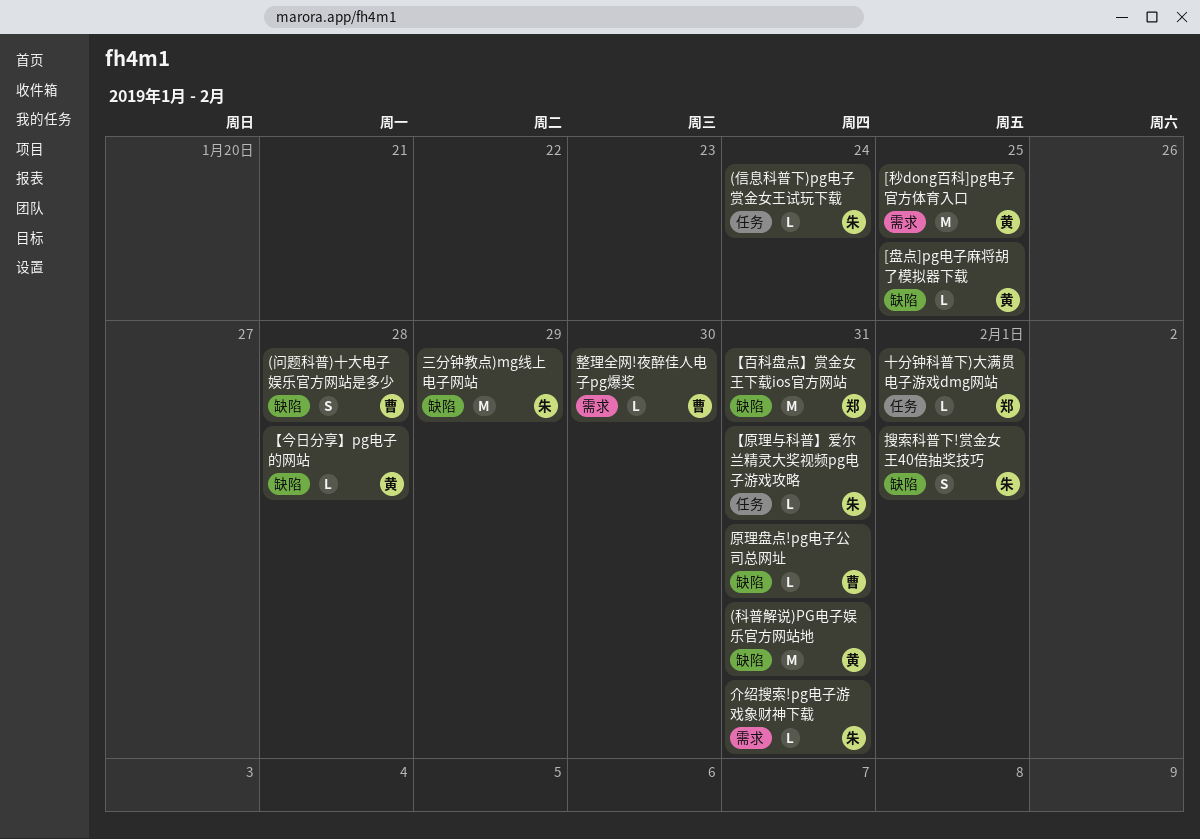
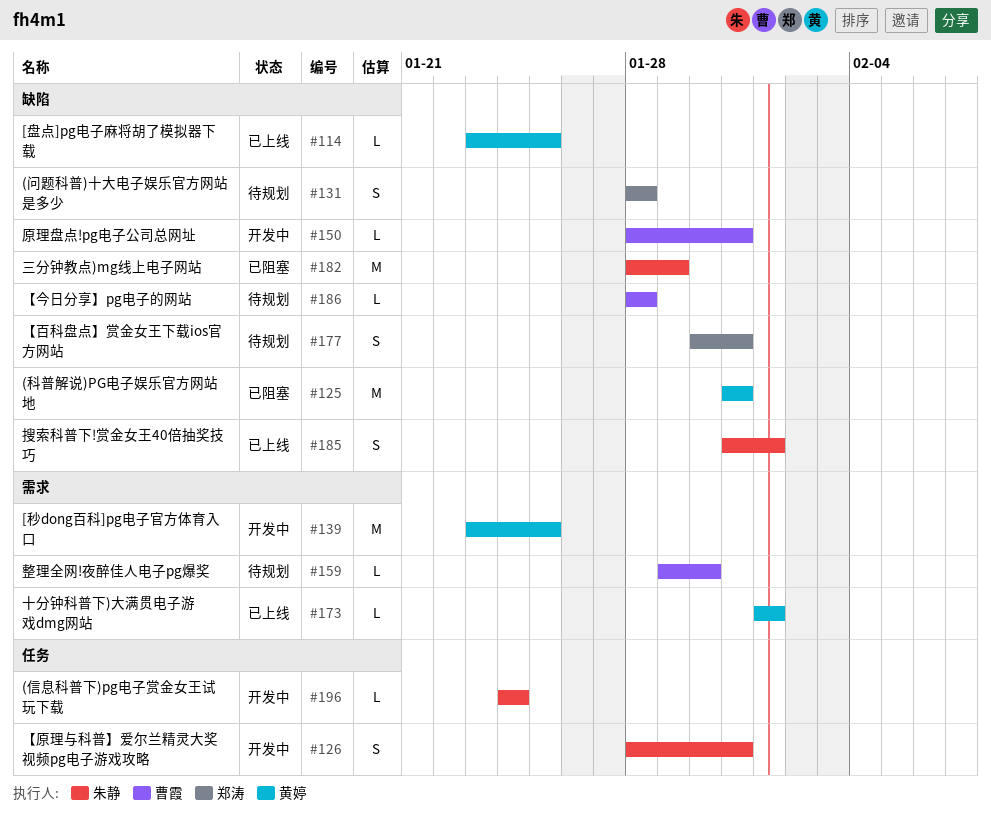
(问题科普)十大电子娱乐官方网站是多少, owner: 曹霞 -> 郑涛
【今日分享】pg电子的网站, owner: 黄婷 -> 曹霞
【原理与科普】爱尔兰精灵大奖视频pg电子游戏攻略, estimate: L -> S
【百科盘点】赏金女王下载ios官方网站, estimate: M -> S
介绍搜索!pg电子游戏象财神下载: present -> none
十分钟科普下)大满贯电子游戏dmg网站, owner: 郑涛 -> 黄婷
十分钟科普下)大满贯电子游戏dmg网站, label: 任务 -> 需求

